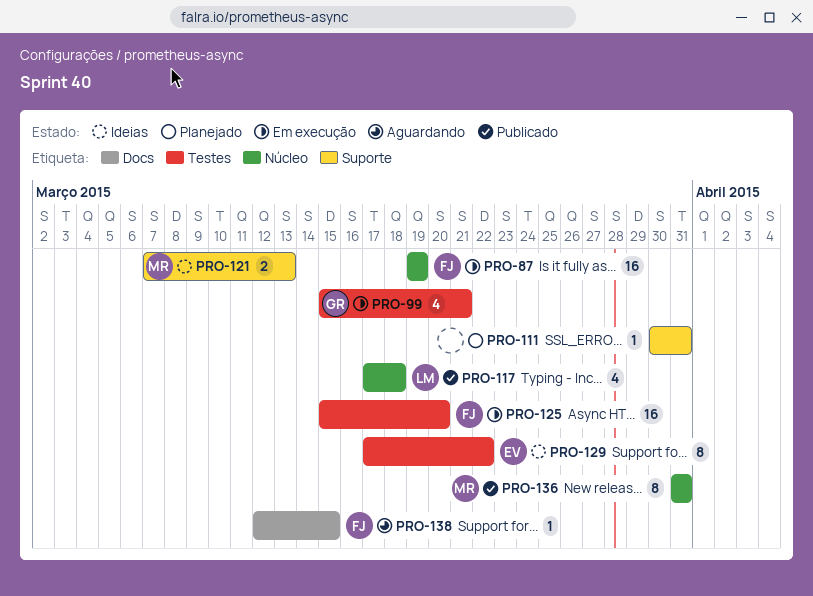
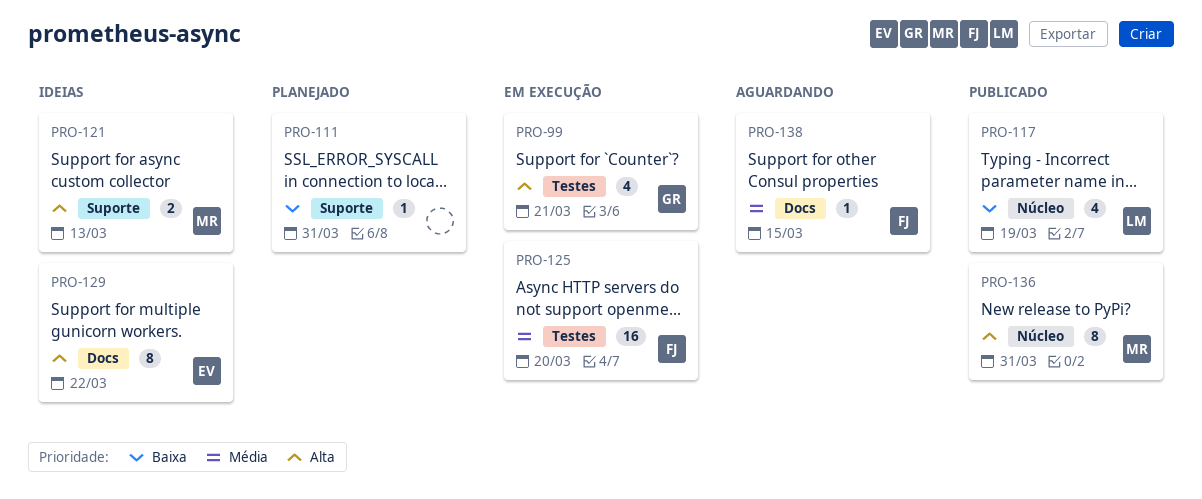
PRO-87: present -> none
PRO-117, due: Mar 18 -> Mar 19
PRO-129, label: Testes -> Docs

